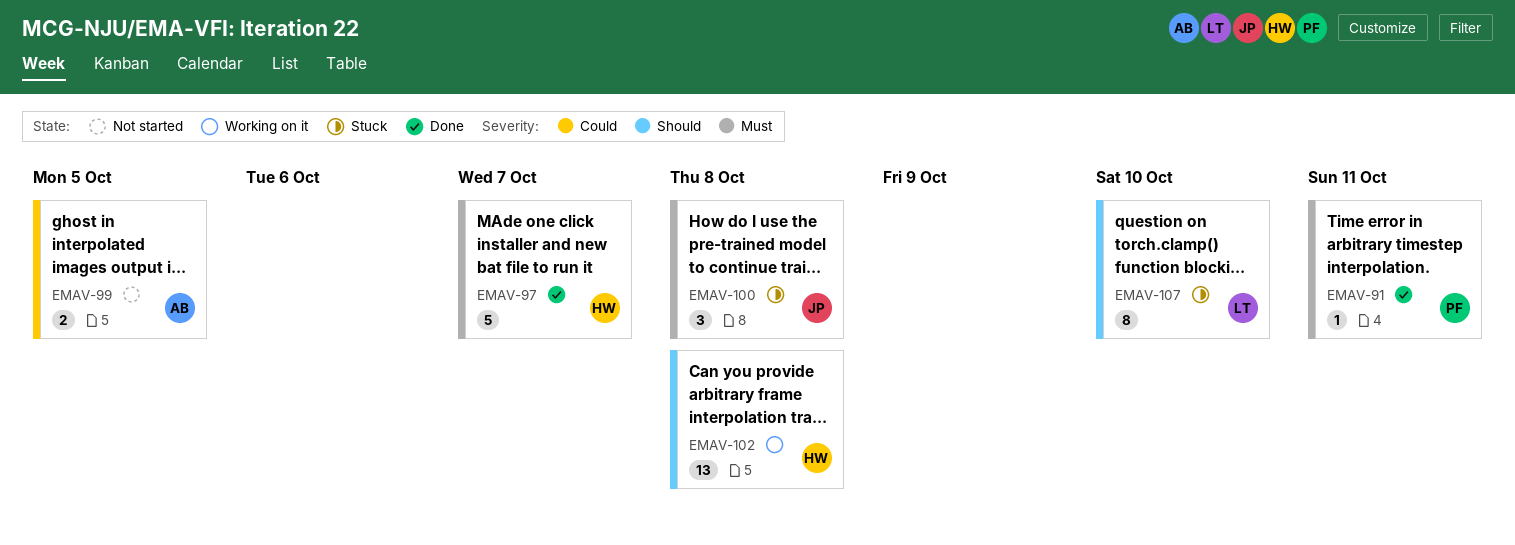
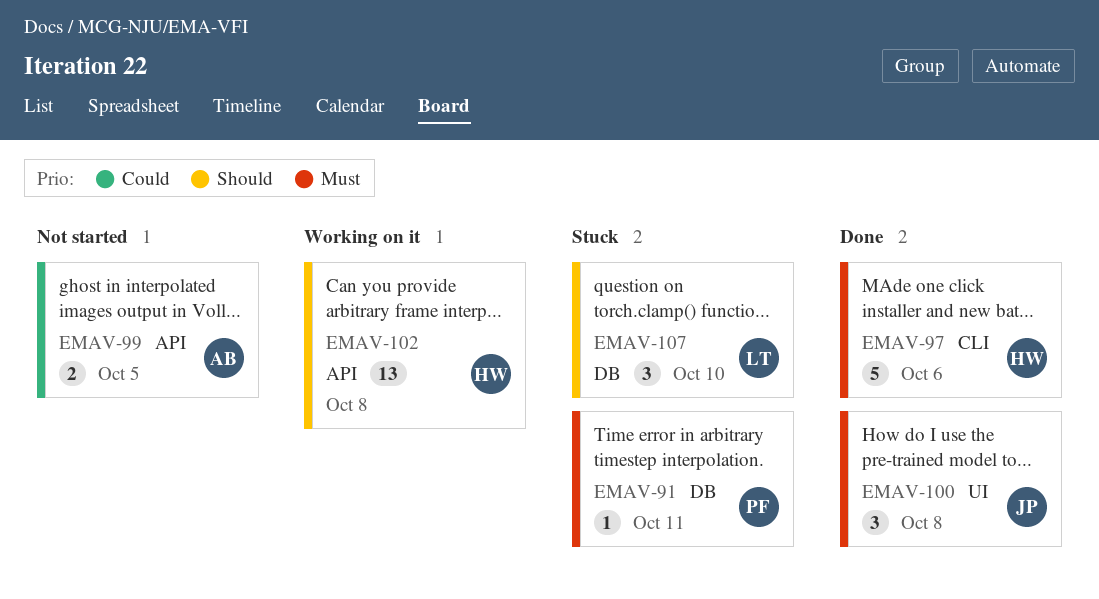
EMAV-91, status: Done -> Stuck
EMAV-97, due: Oct 7 -> Oct 6
EMAV-100, status: Stuck -> Done
EMAV-107, estimate: 8 -> 3

